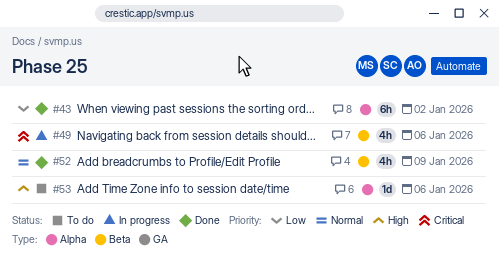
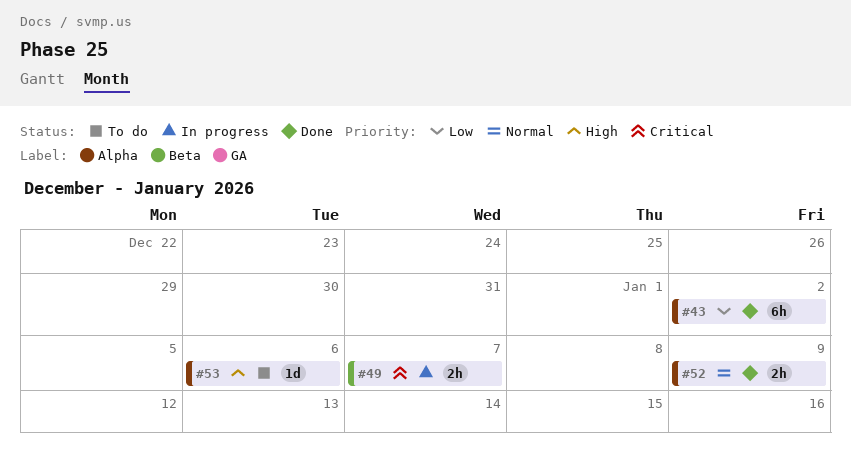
#49, estimate: 4h -> 2h
#49, due: Jan 6 -> Jan 7
#52, label: Beta -> Alpha
#52, estimate: 4h -> 2h

